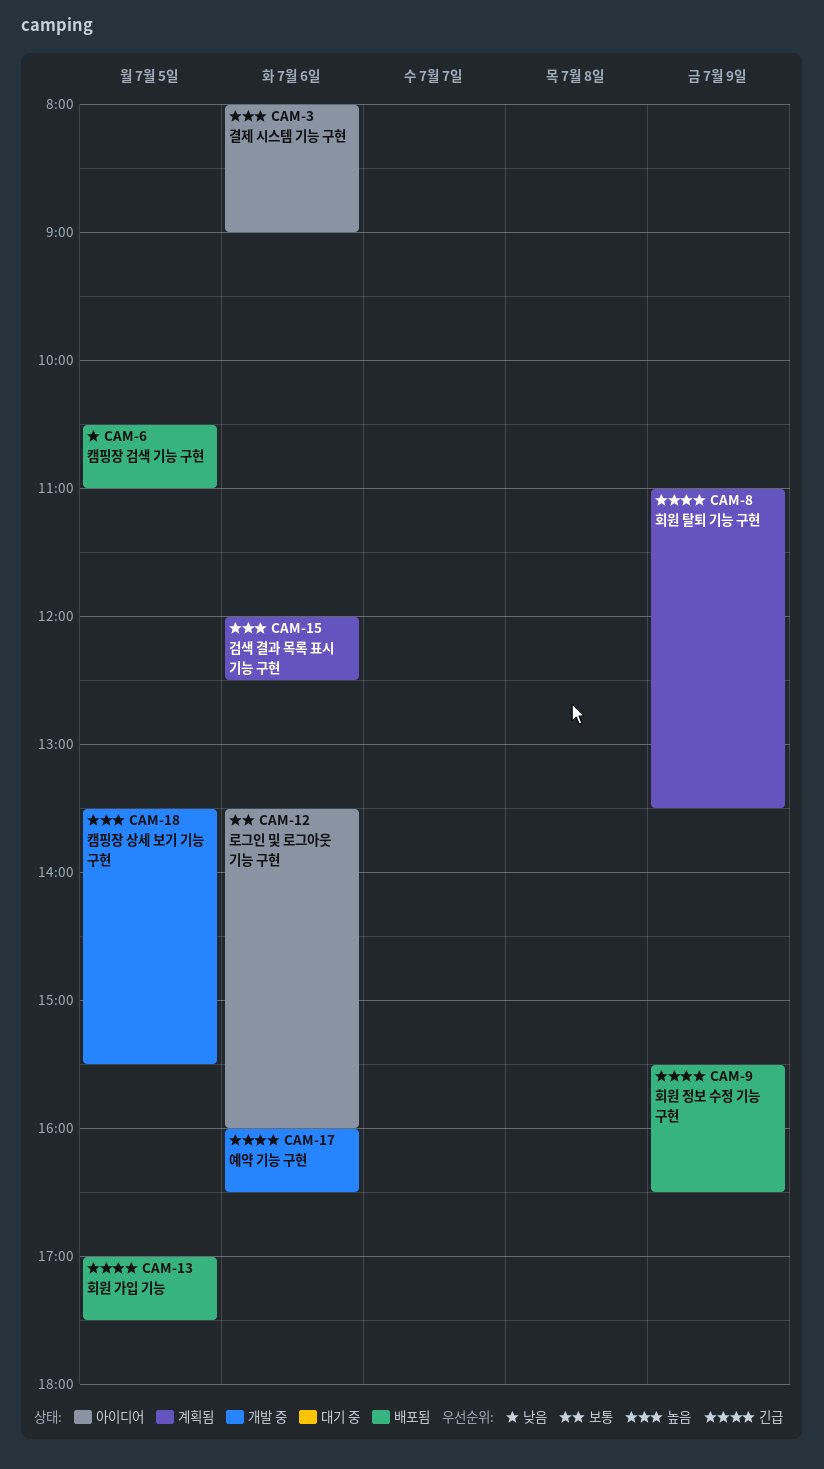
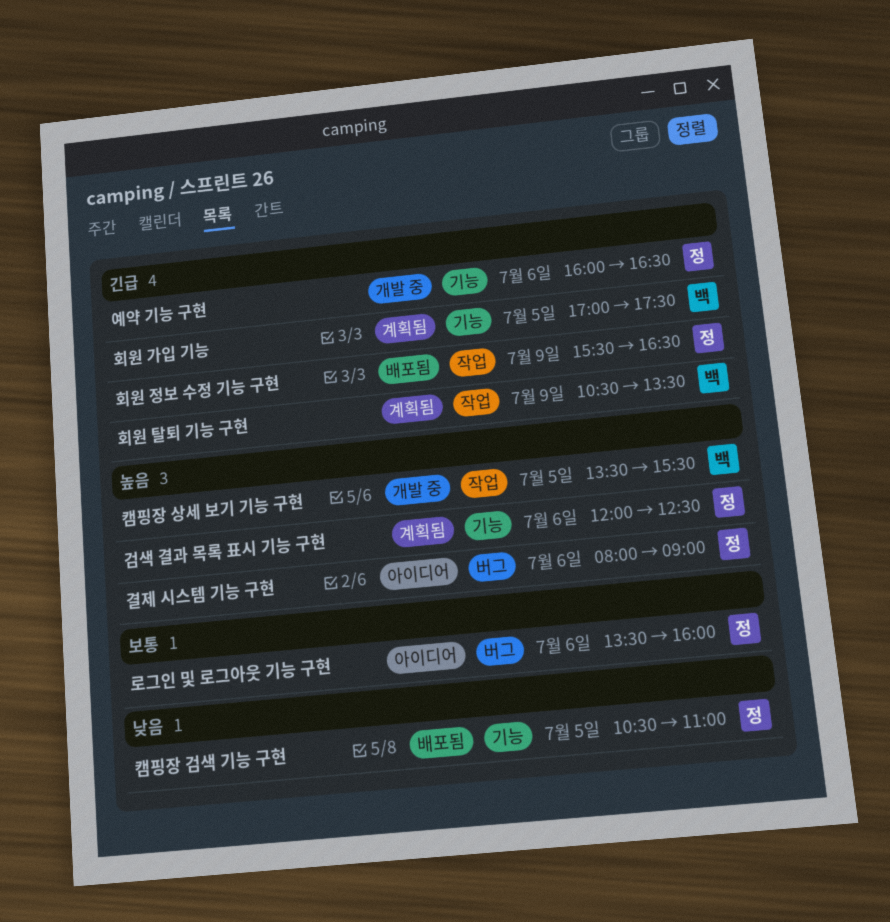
회원 가입 기능, status: 배포됨 -> 계획됨
회원 탈퇴 기능 구현, begins: 11:00 -> 10:30

